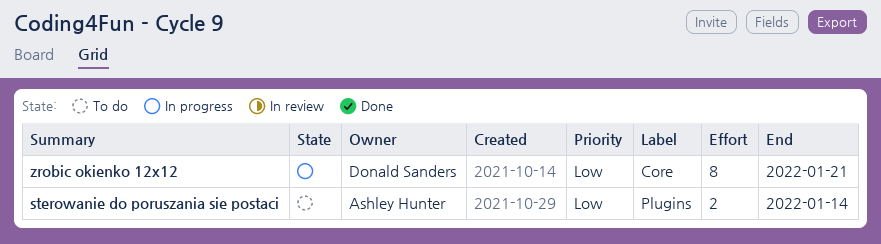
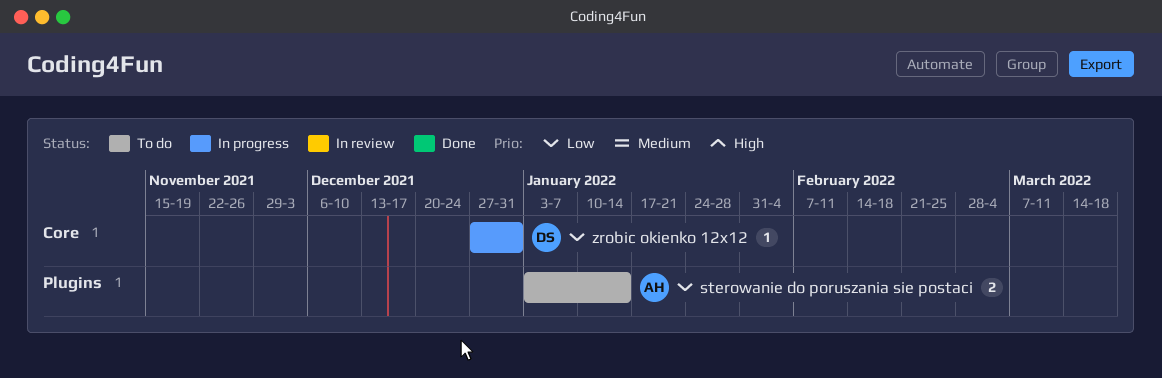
zrobic okienko 12x12, estimate: 8 -> 1
zrobic okienko 12x12, due: Jan 21 -> Dec 31

